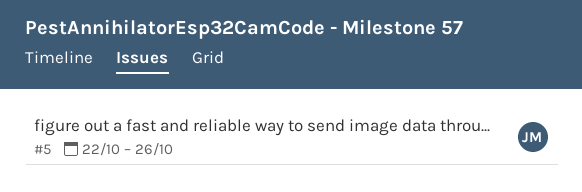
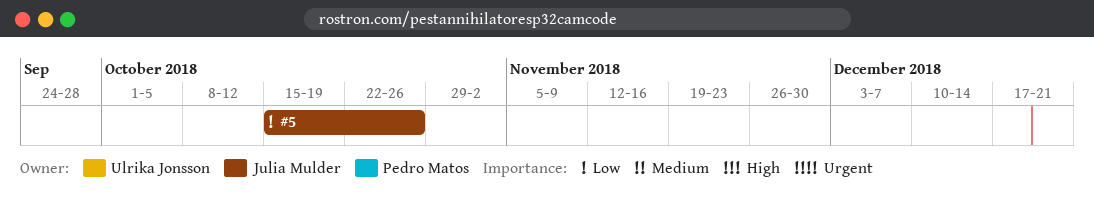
#5, start: Oct 22 -> Oct 15

